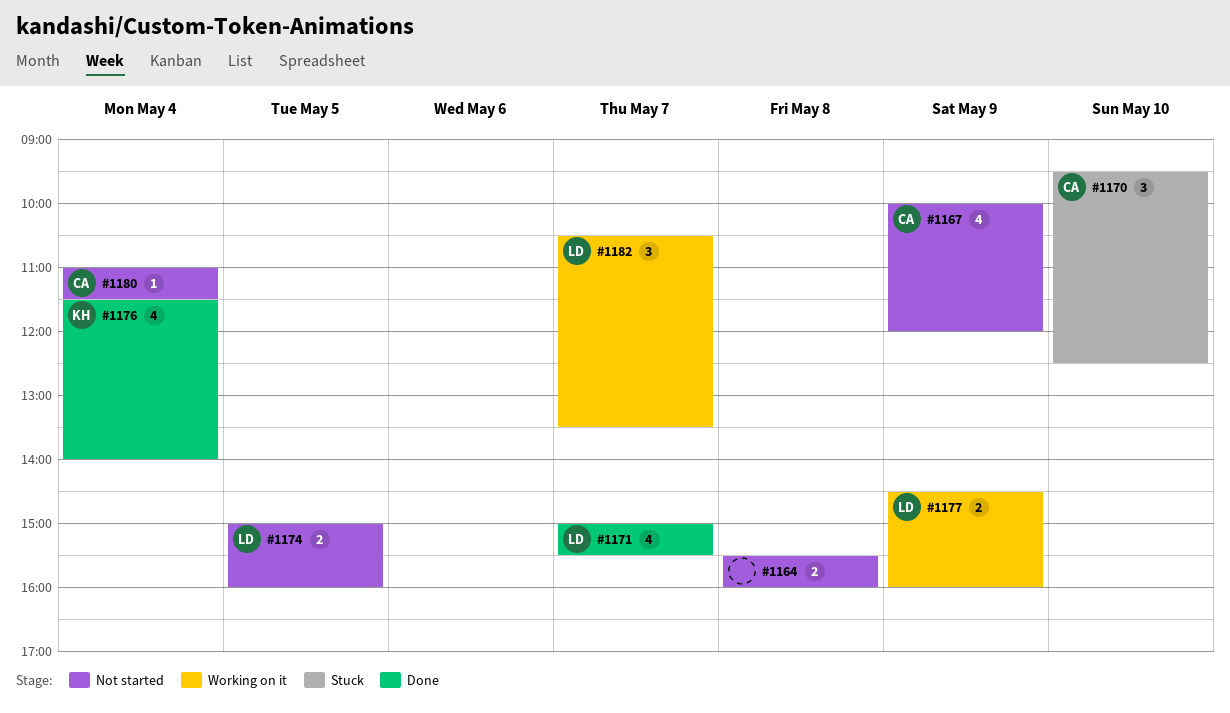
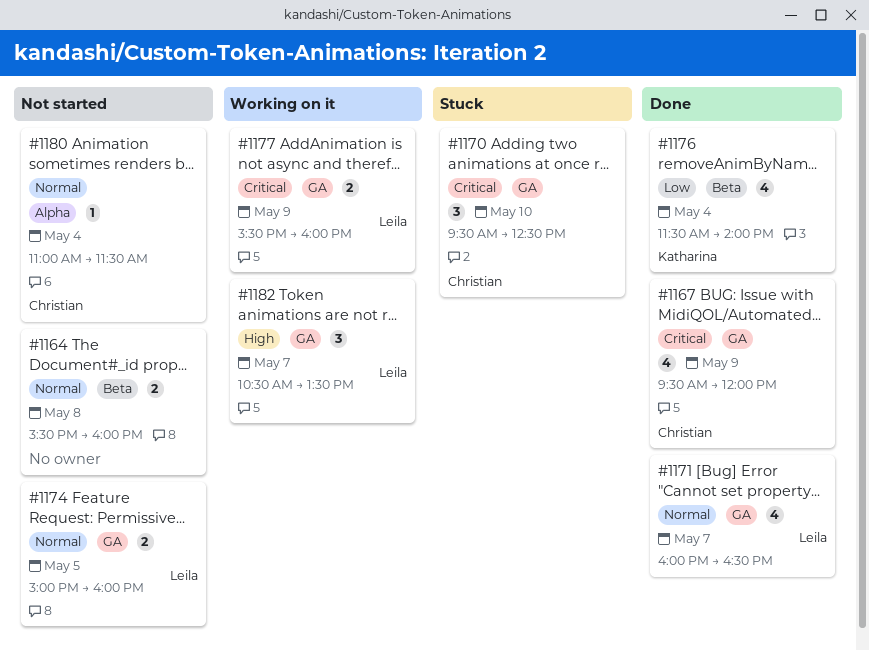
#1167, status: Not started -> Done
#1167, begins: 10:00 -> 09:30
#1171, begins: 15:00 -> 16:00
#1171, ends: 15:30 -> 16:30
#1177, begins: 14:30 -> 15:30

